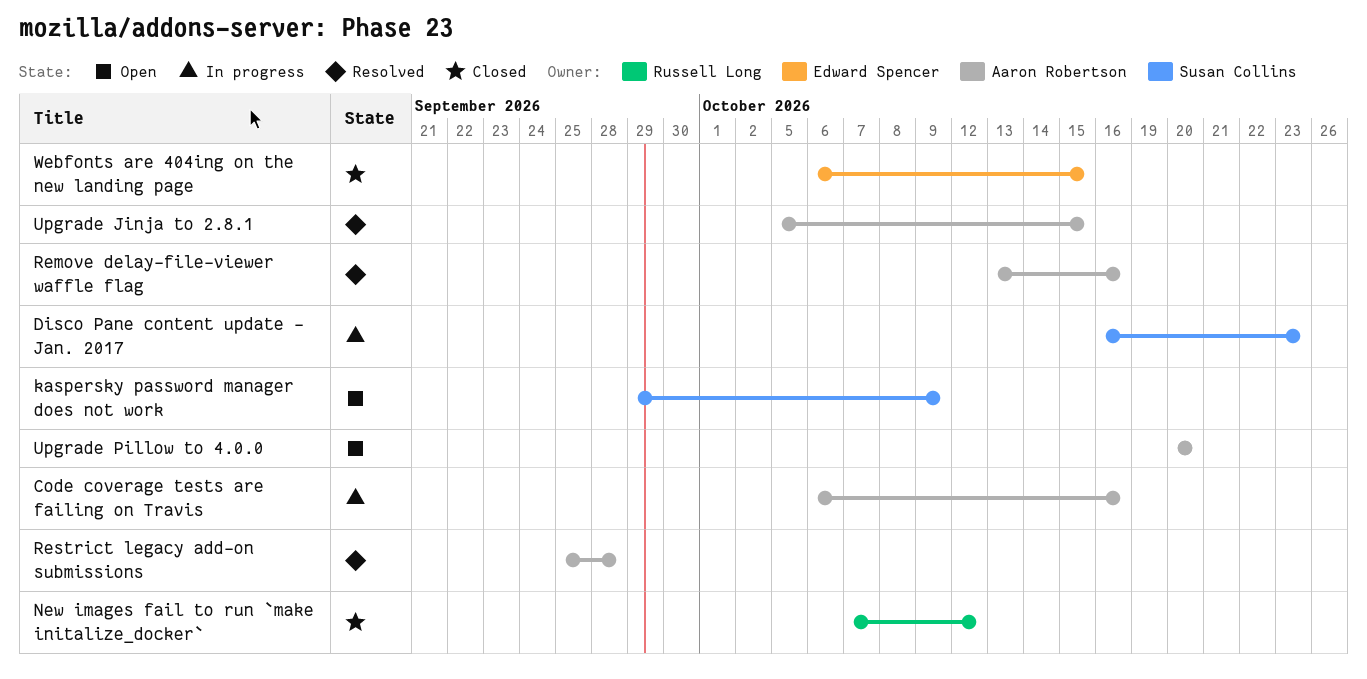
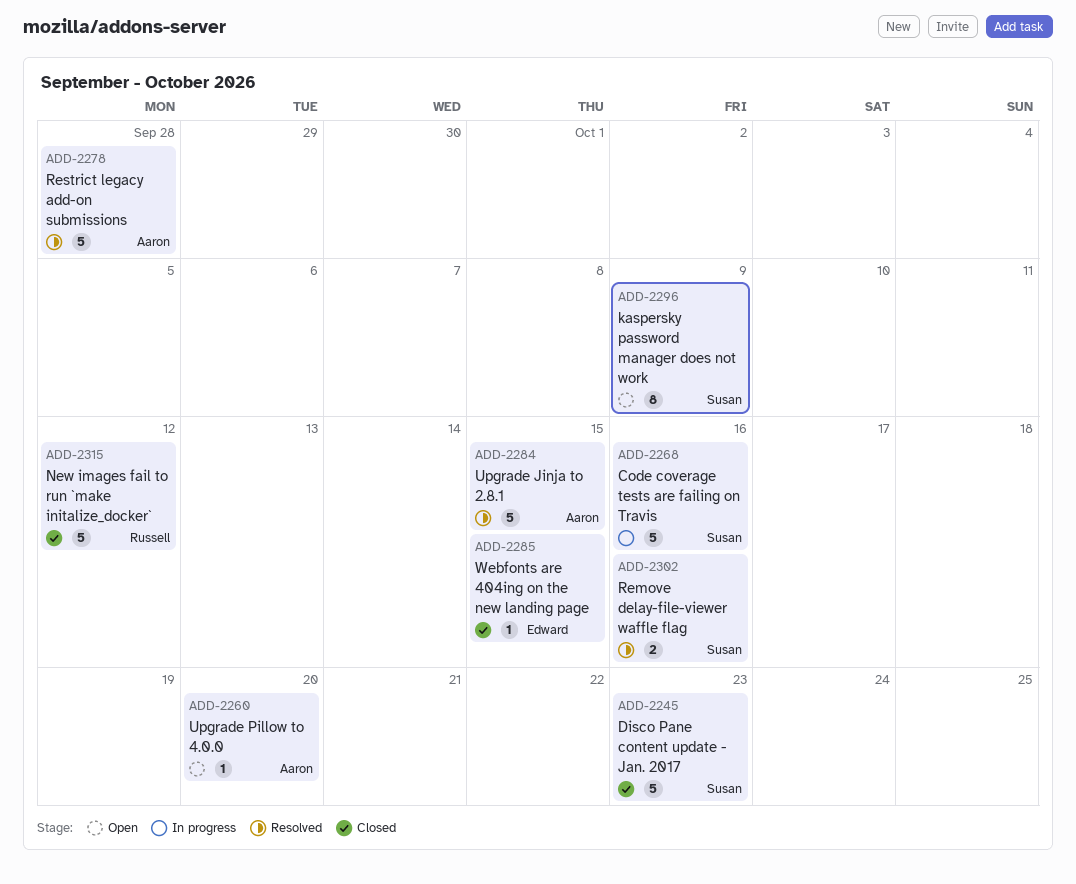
Code coverage tests are failing on Travis, owner: Aaron Robertson -> Susan Collins
Disco Pane content update - Jan. 2017, status: In progress -> Closed
Remove delay-file-viewer waffle flag, owner: Aaron Robertson -> Susan Collins

